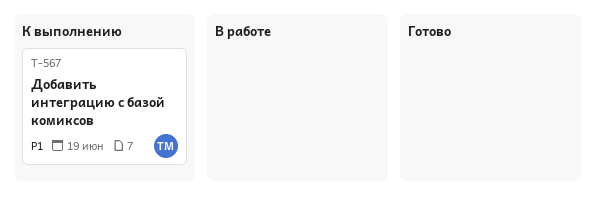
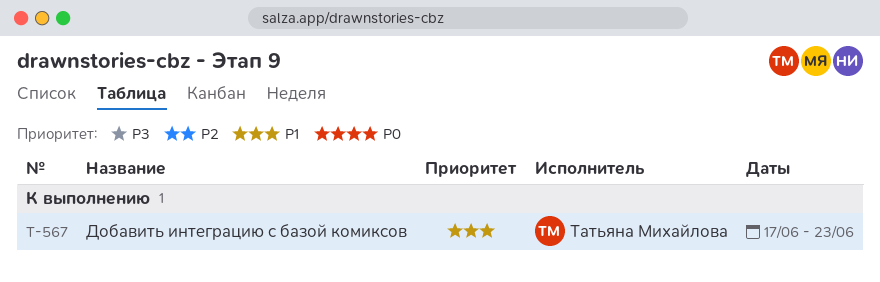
T-567, due: Jun 19 -> Jun 23

